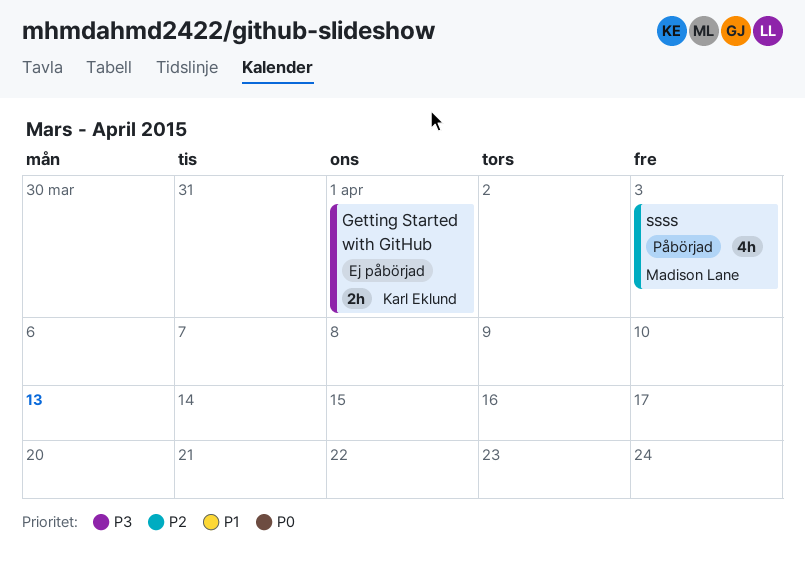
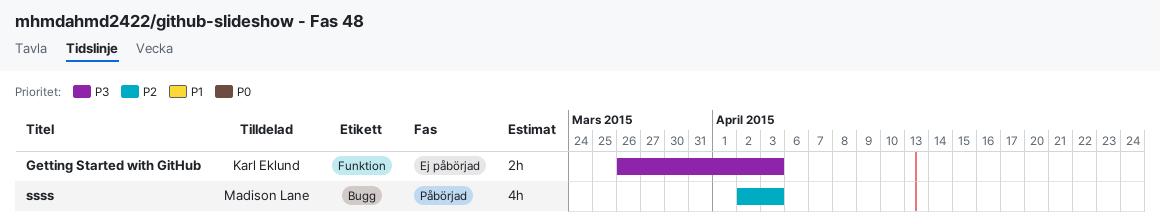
Getting Started with GitHub, due: Apr 1 -> Apr 3

